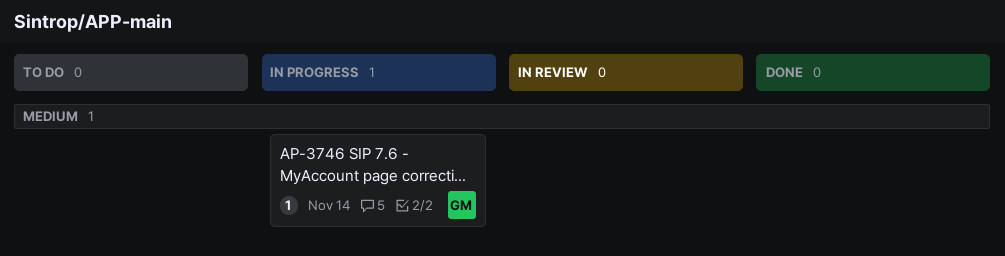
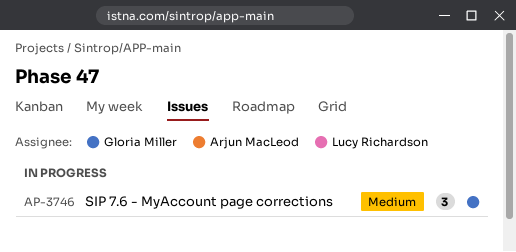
AP-3746, estimate: 1 -> 3

